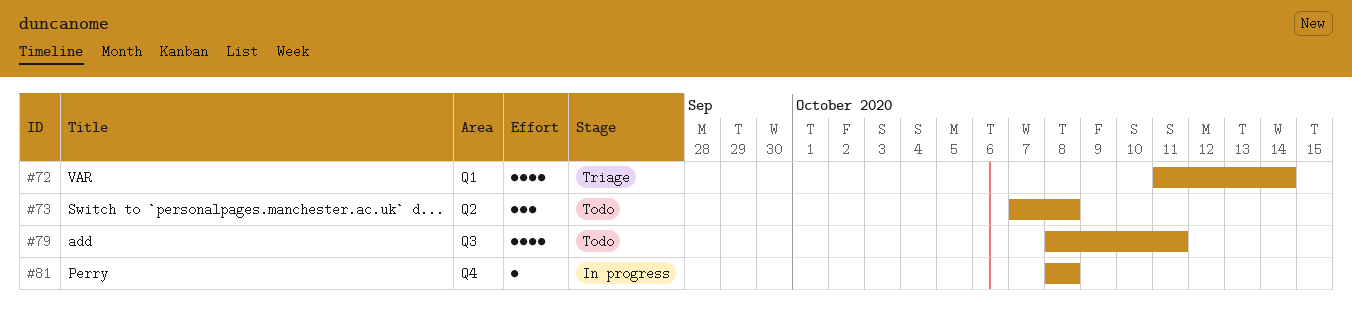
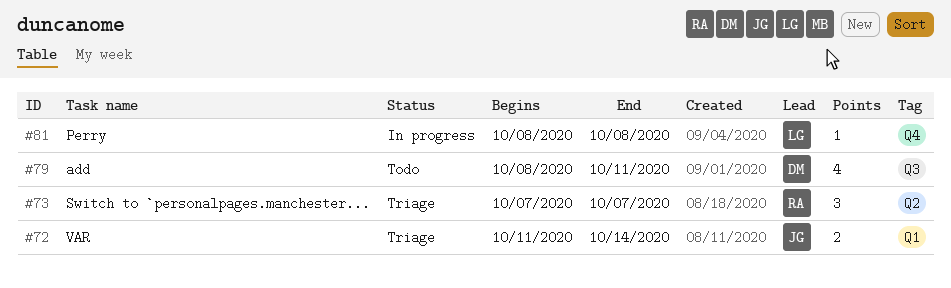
#72, estimate: 4 -> 2
#73, status: Todo -> Triage
#73, due: Oct 8 -> Oct 7

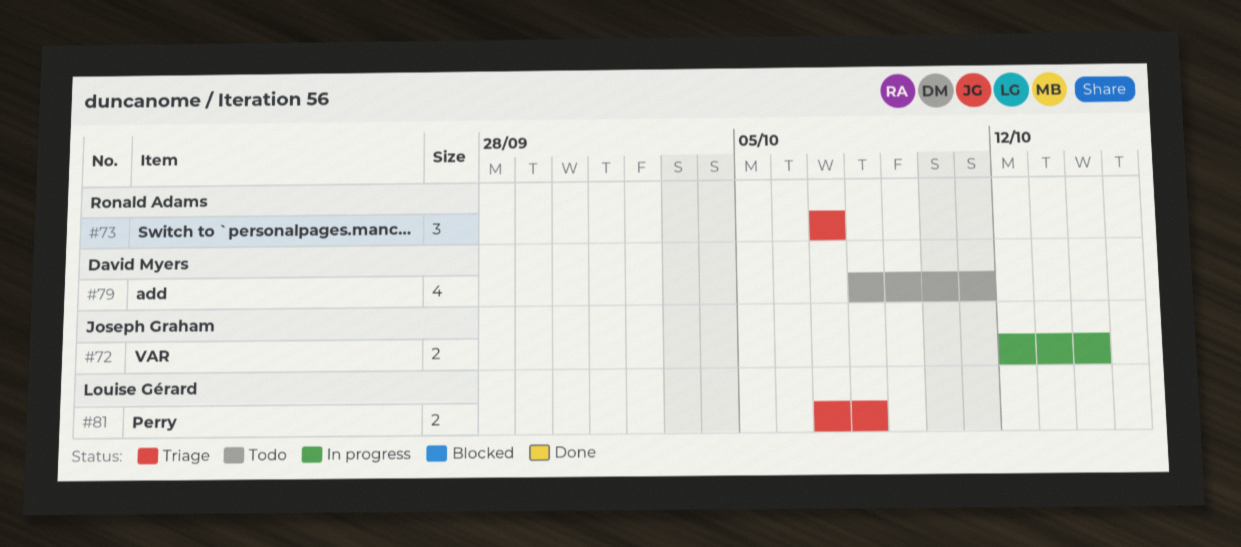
#72, status: Triage -> In progress
#72, start: Oct 11 -> Oct 12
#81, status: In progress -> Triage
#81, estimate: 1 -> 2
#81, start: Oct 8 -> Oct 7

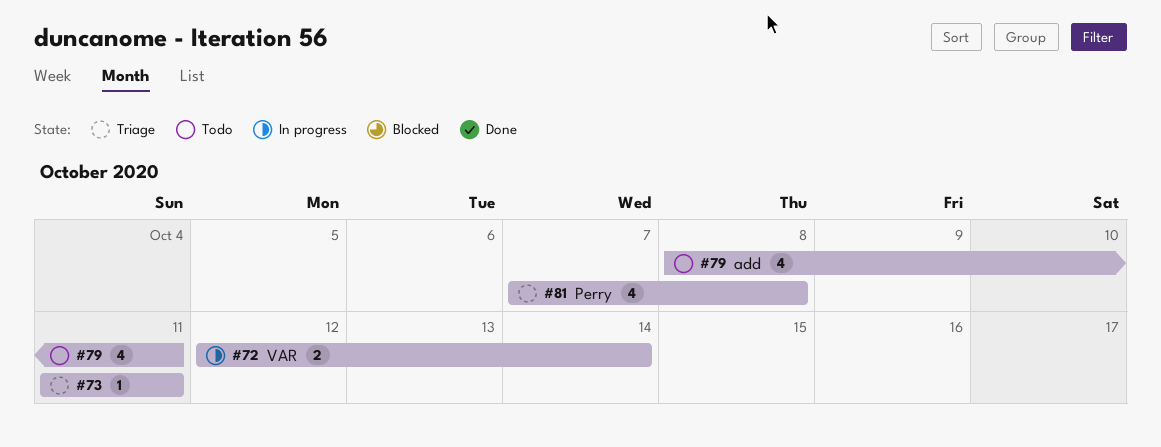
#73, estimate: 3 -> 1
#73, start: Oct 7 -> Oct 11
#73, due: Oct 7 -> Oct 11
#81, estimate: 2 -> 4

